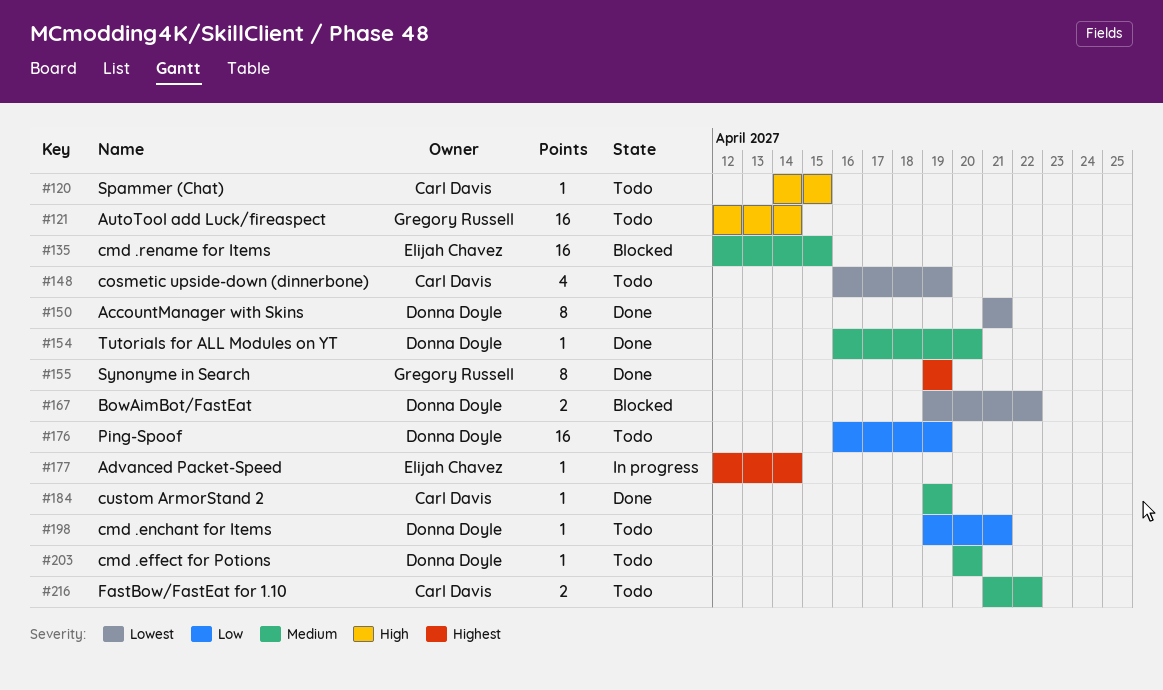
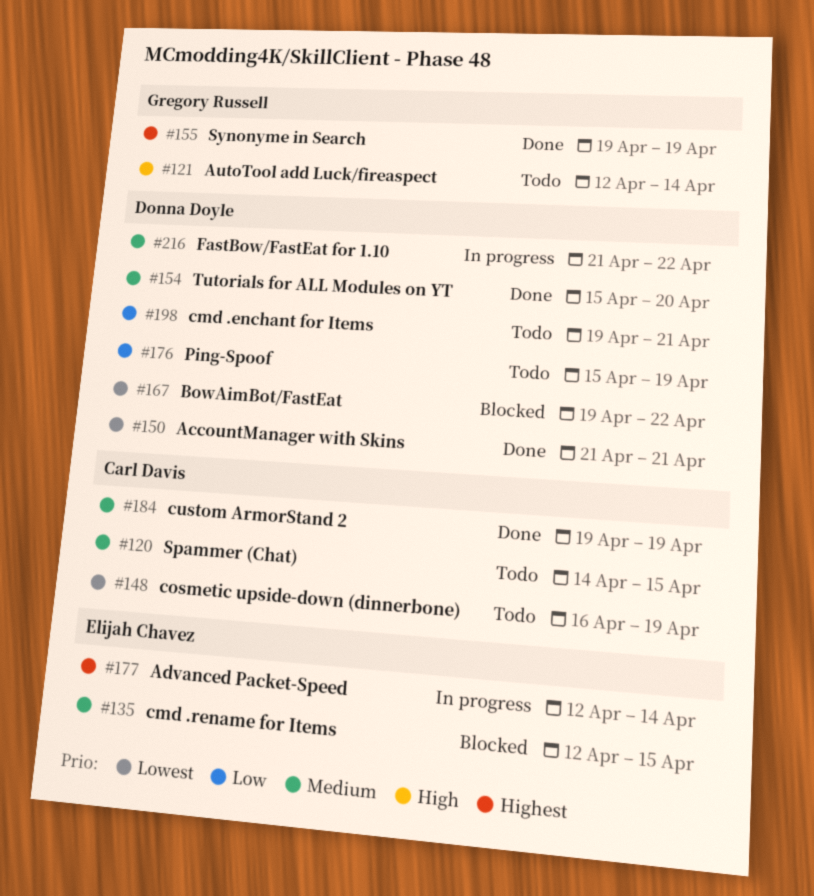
#120, priority: High -> Medium
#154, start: Apr 16 -> Apr 15
#176, start: Apr 16 -> Apr 15
#203: present -> none
#216, status: Todo -> In progress
#216, owner: Carl Davis -> Donna Doyle

